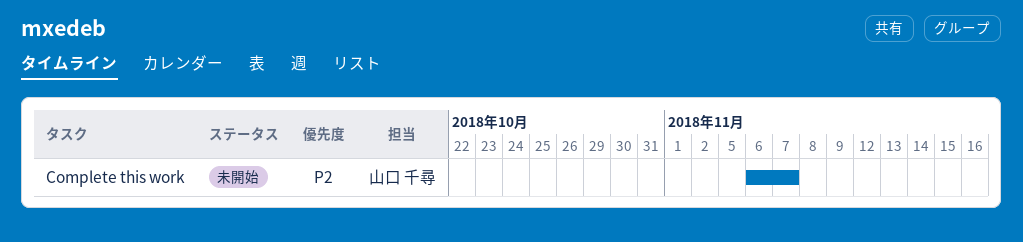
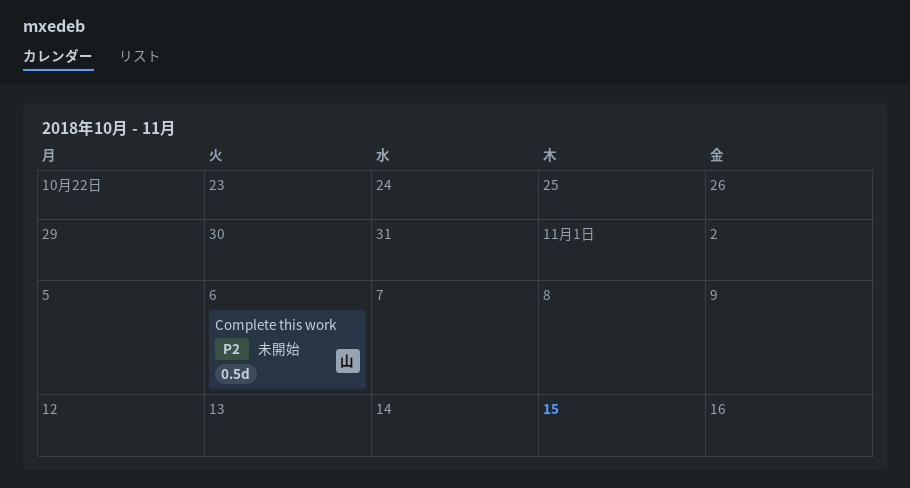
Complete this work, due: Nov 7 -> Nov 6

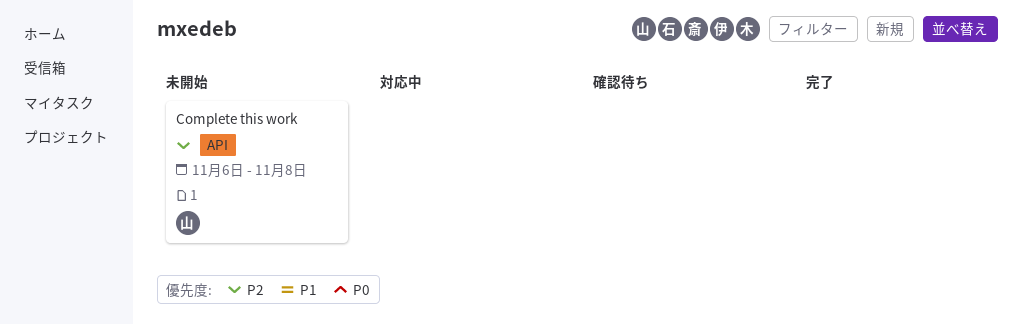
Complete this work, due: Nov 6 -> Nov 8

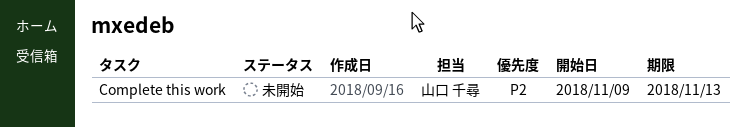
Complete this work, start: Nov 6 -> Nov 9
Complete this work, due: Nov 8 -> Nov 13

